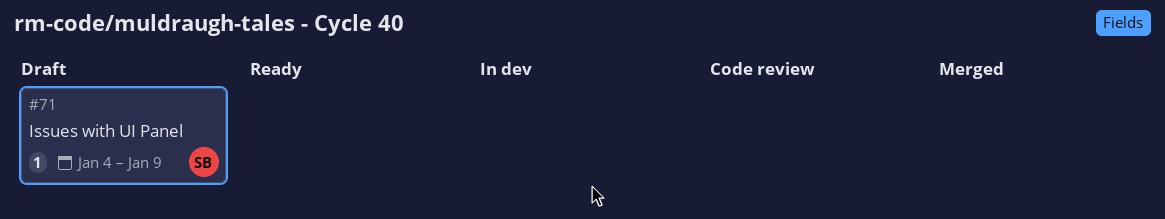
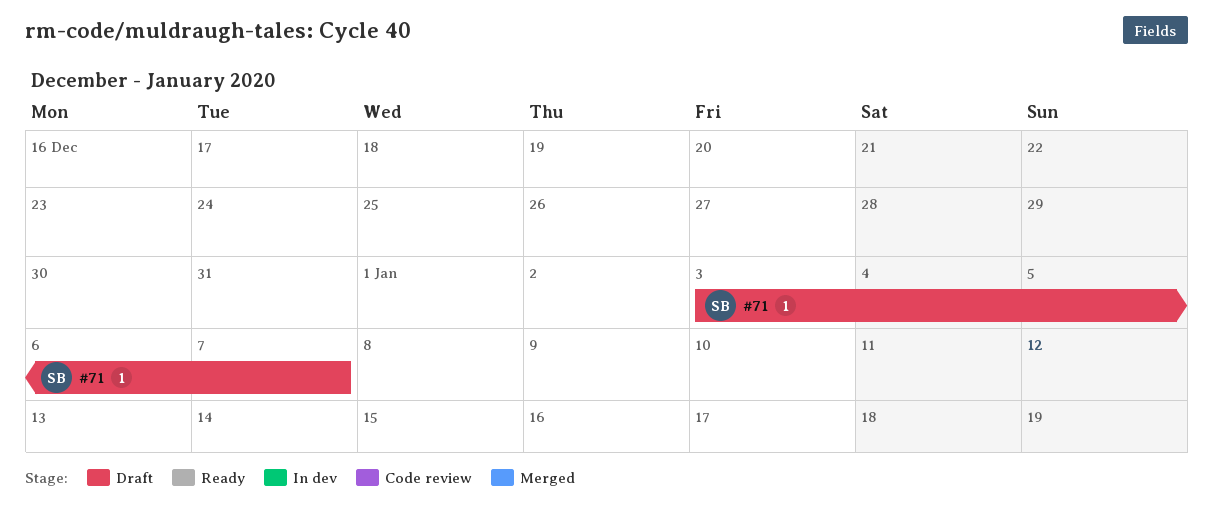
#71, start: Jan 4 -> Jan 3
#71, due: Jan 9 -> Jan 7

